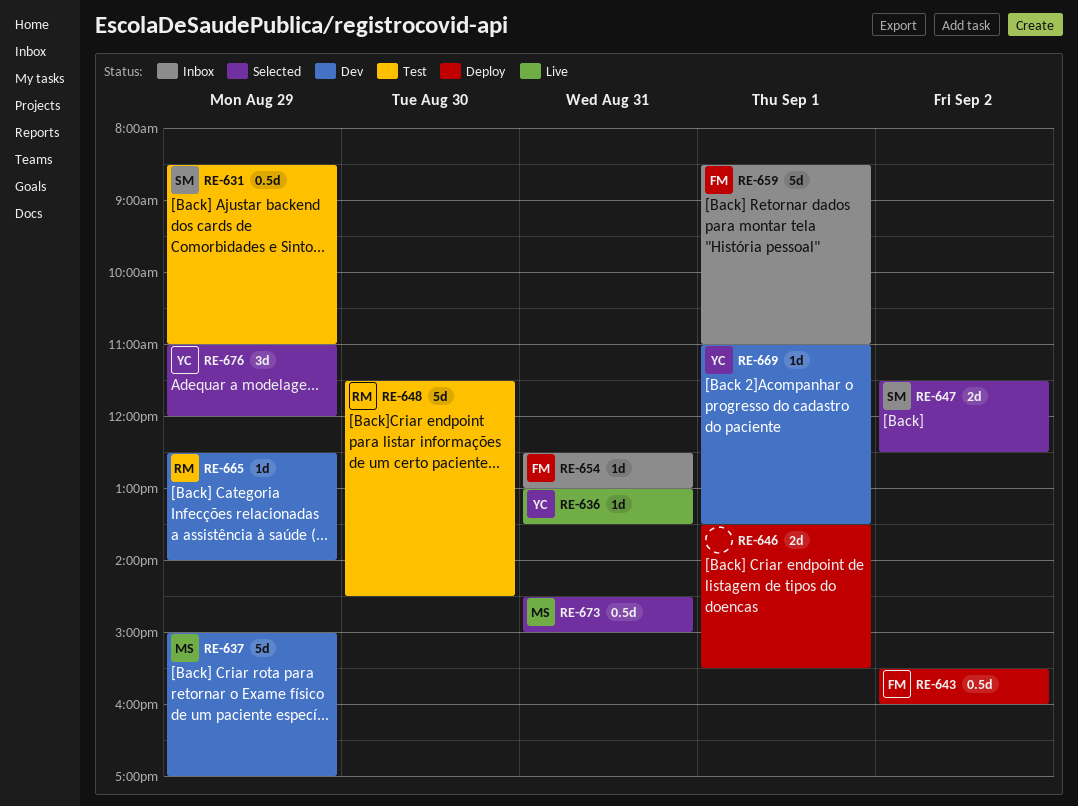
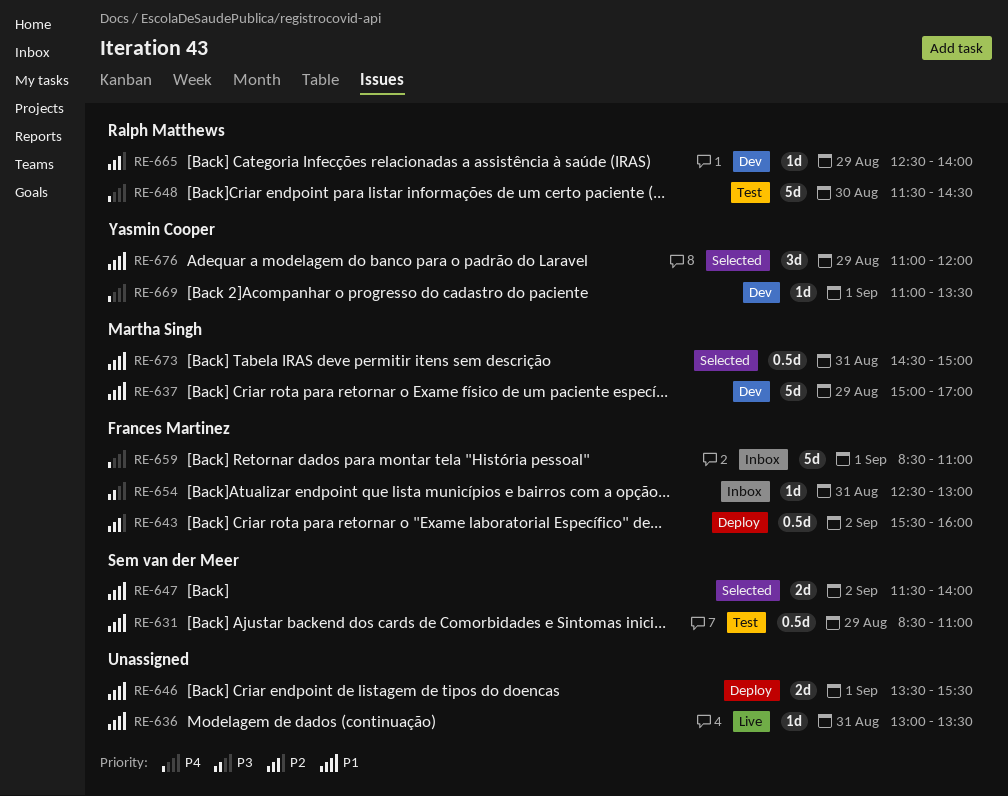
RE-636, owner: Yasmin Cooper -> none
RE-647, ends: 12:30 -> 14:00

